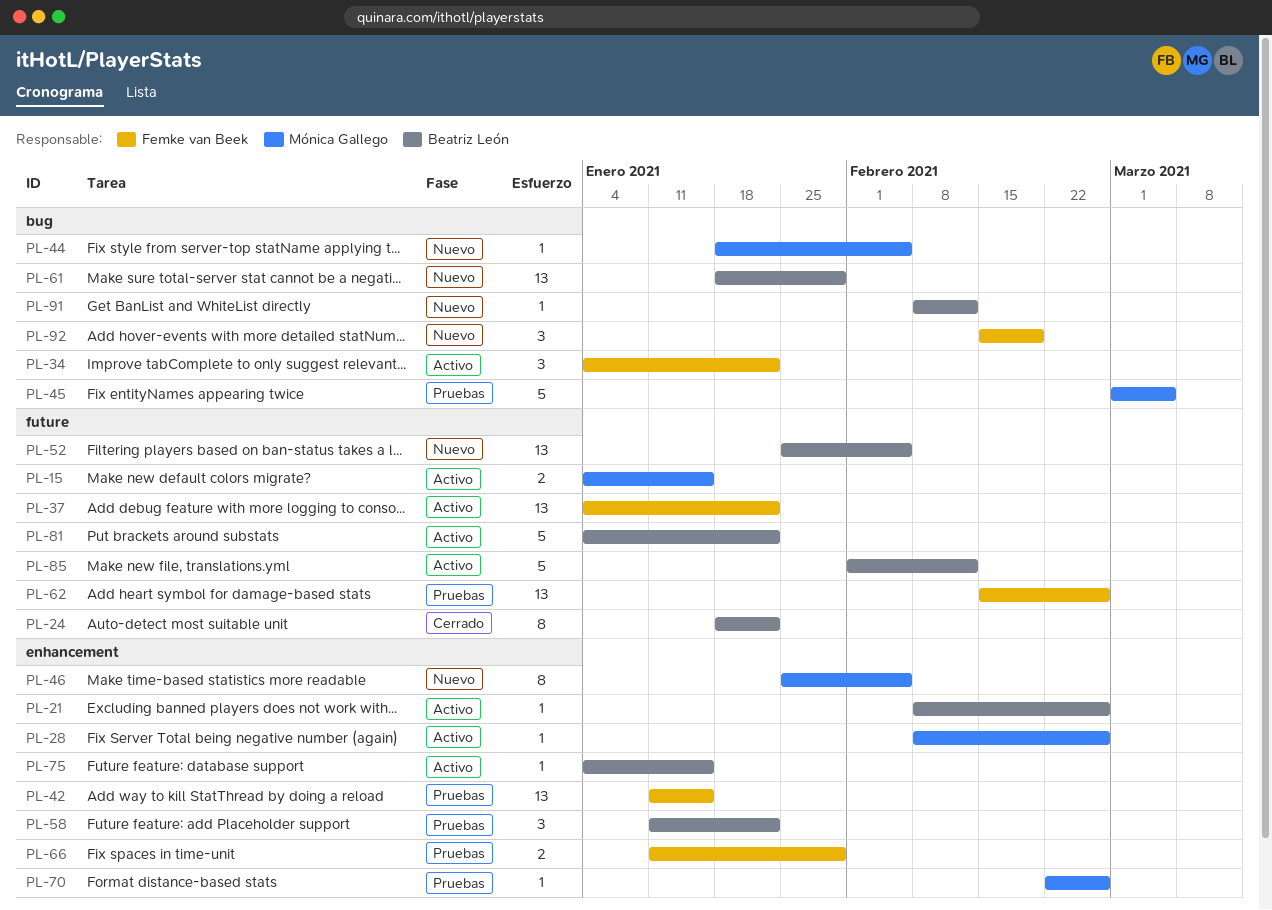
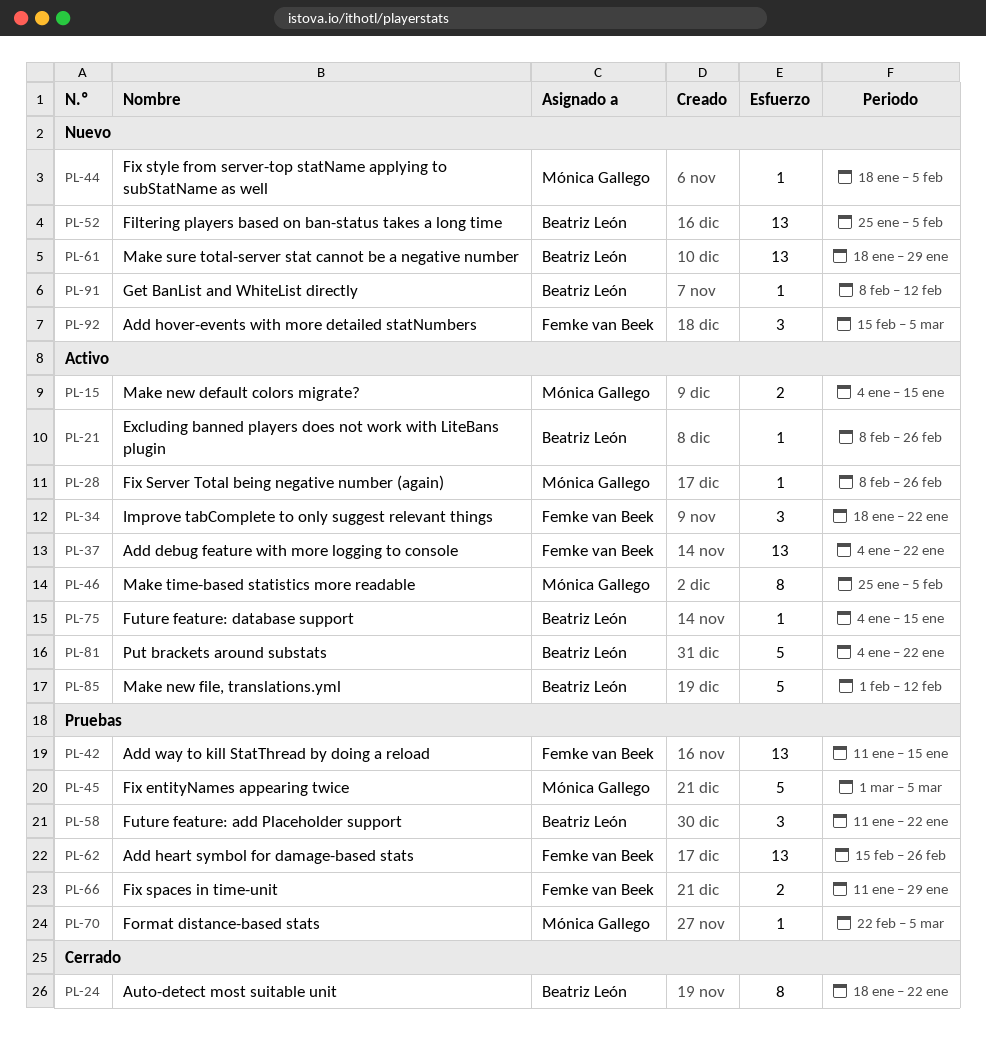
PL-34, start: Jan 4 -> Jan 18
PL-46, status: Nuevo -> Activo
PL-70, due: Feb 26 -> Mar 5
PL-92, due: Feb 19 -> Mar 5

